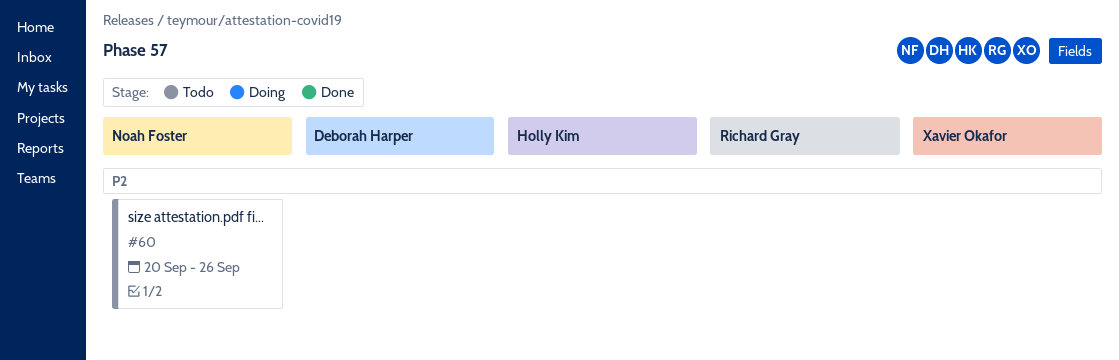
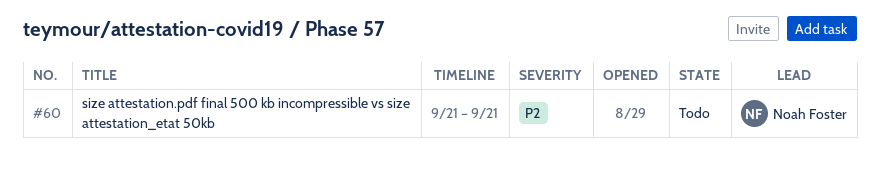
#60, start: Sep 20 -> Sep 21
#60, due: Sep 26 -> Sep 21

